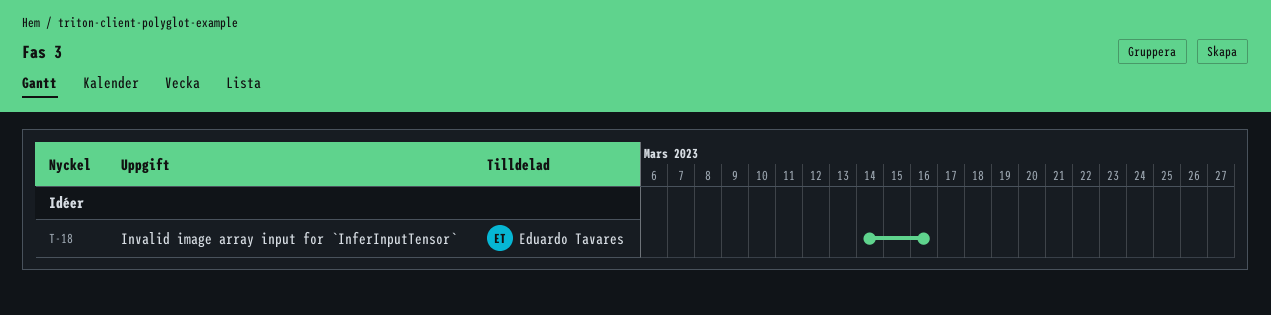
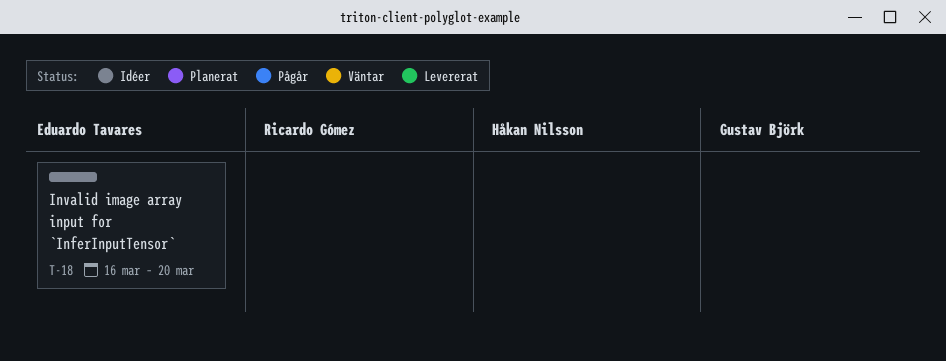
T-18, start: Mar 14 -> Mar 16
T-18, due: Mar 16 -> Mar 20

